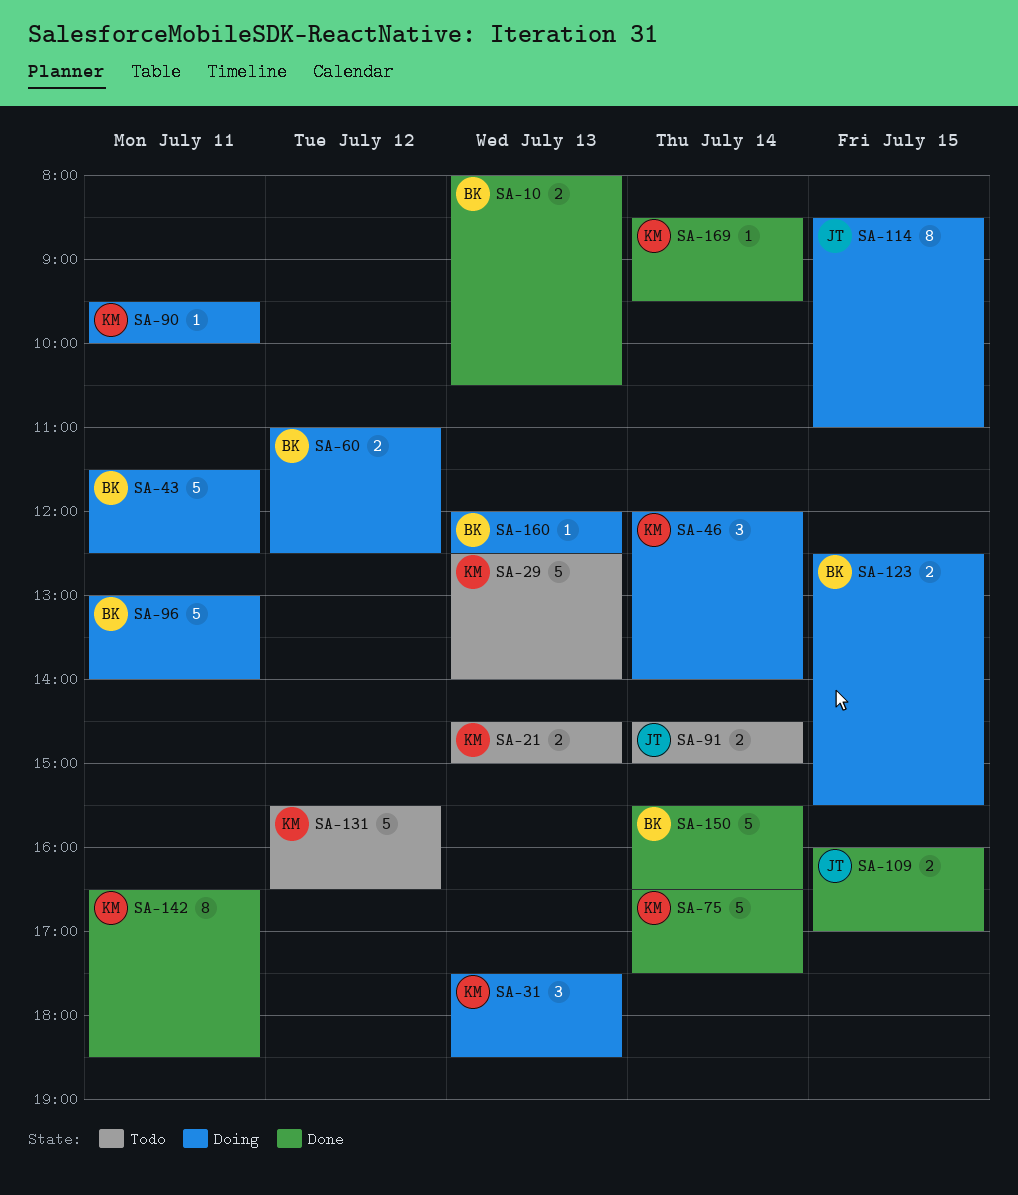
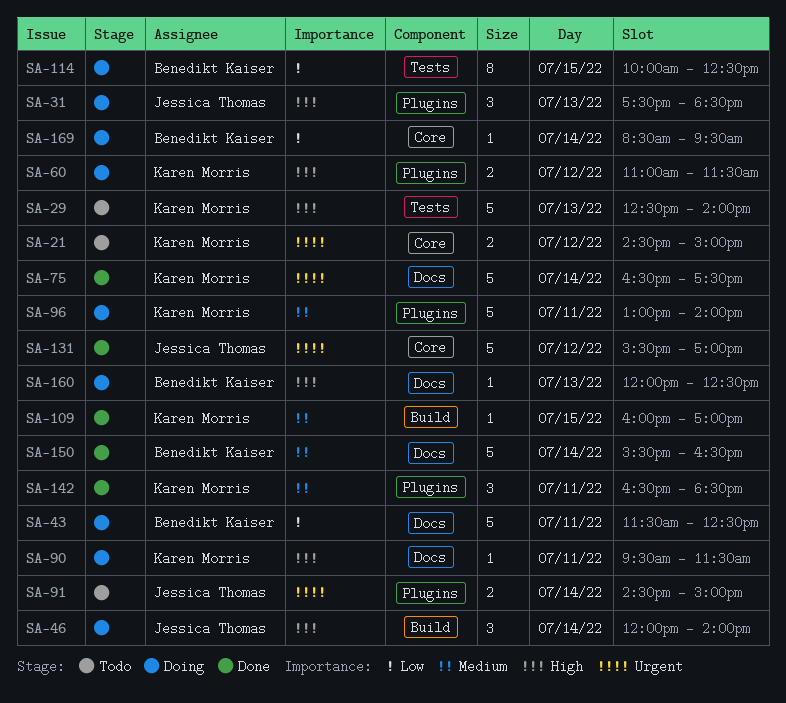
SA-10: present -> none
SA-21, day: Jul 13 -> Jul 12
SA-31, owner: Karen Morris -> Jessica Thomas
SA-46, owner: Karen Morris -> Jessica Thomas
SA-60, owner: Benedikt Kaiser -> Karen Morris
SA-60, ends: 12:30 -> 11:30
SA-90, ends: 10:00 -> 11:30
SA-96, owner: Benedikt Kaiser -> Karen Morris
SA-109, owner: Jessica Thomas -> Karen Morris
SA-109, estimate: 2 -> 1
SA-114, owner: Jessica Thomas -> Benedikt Kaiser
SA-114, begins: 08:30 -> 10:00
SA-114, ends: 11:00 -> 12:30
SA-123: present -> none
SA-131, status: Todo -> Done
SA-131, owner: Karen Morris -> Jessica Thomas
SA-131, ends: 16:30 -> 17:00
SA-142, estimate: 8 -> 3
SA-169, status: Done -> Doing
SA-169, owner: Karen Morris -> Benedikt Kaiser

